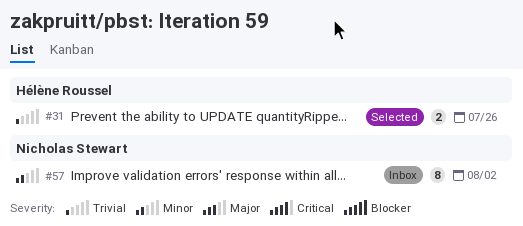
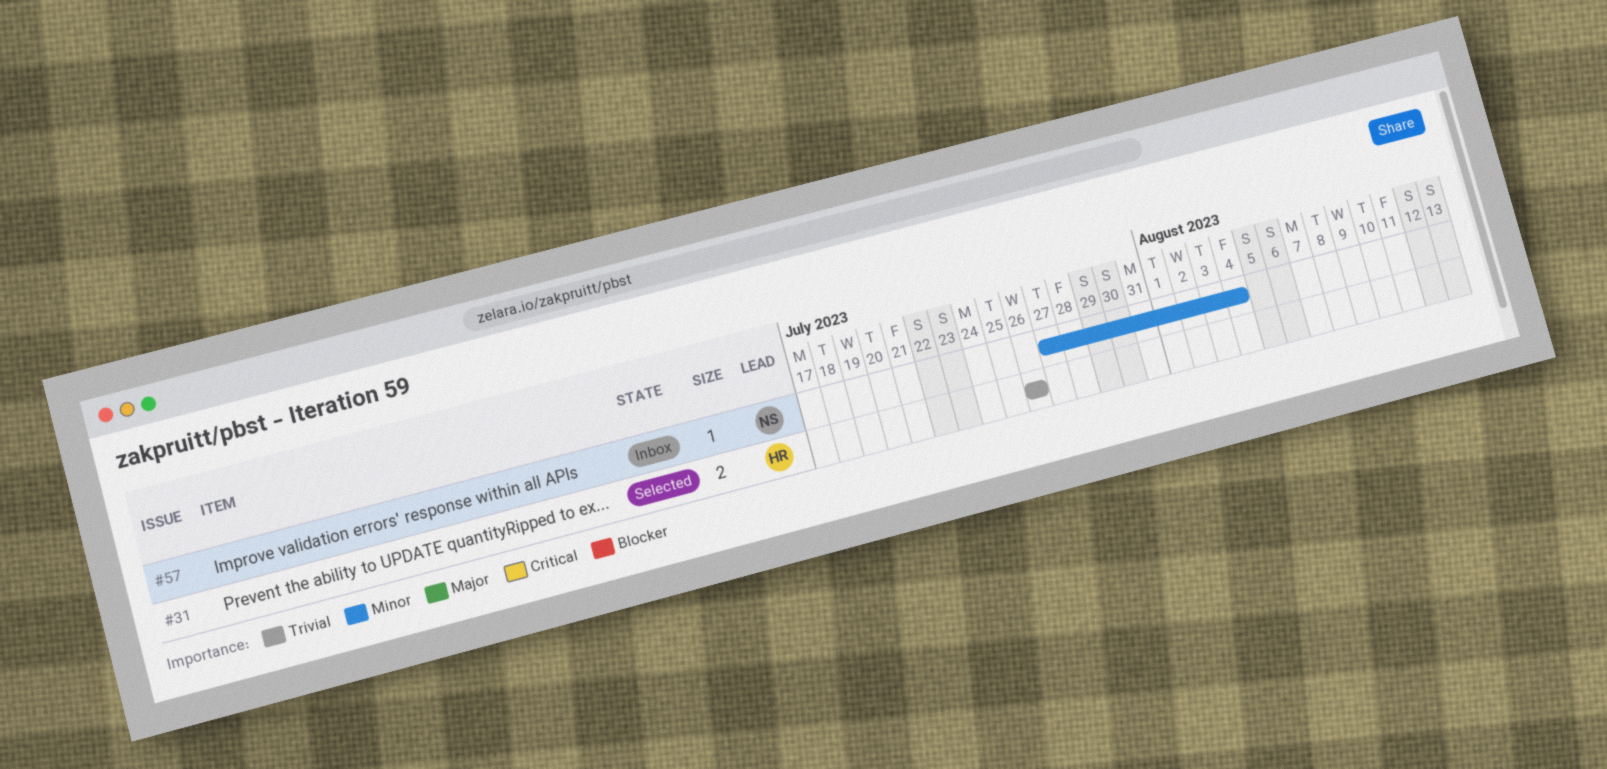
#57, estimate: 8 -> 1
#57, due: Aug 2 -> Aug 4

